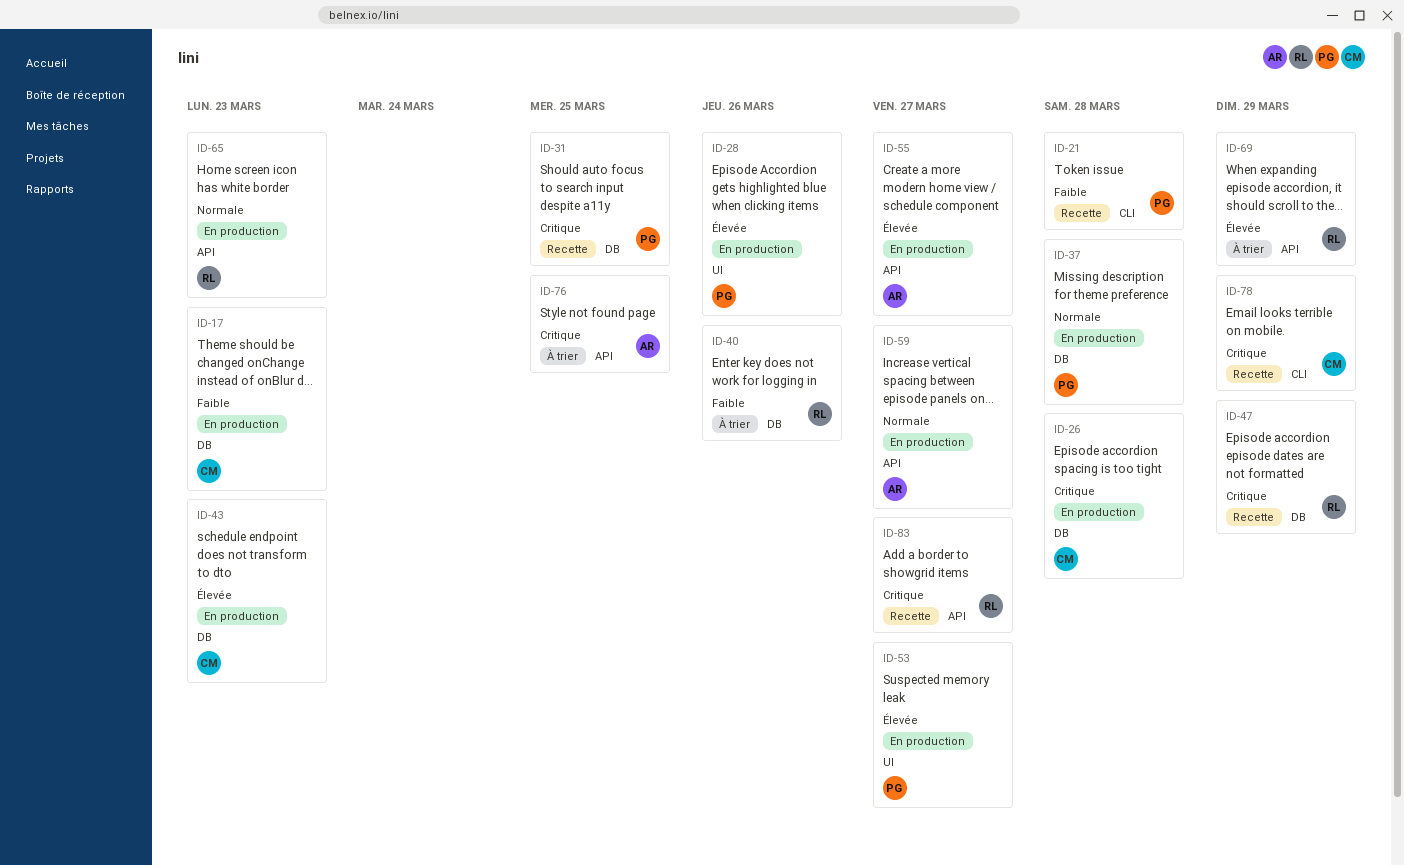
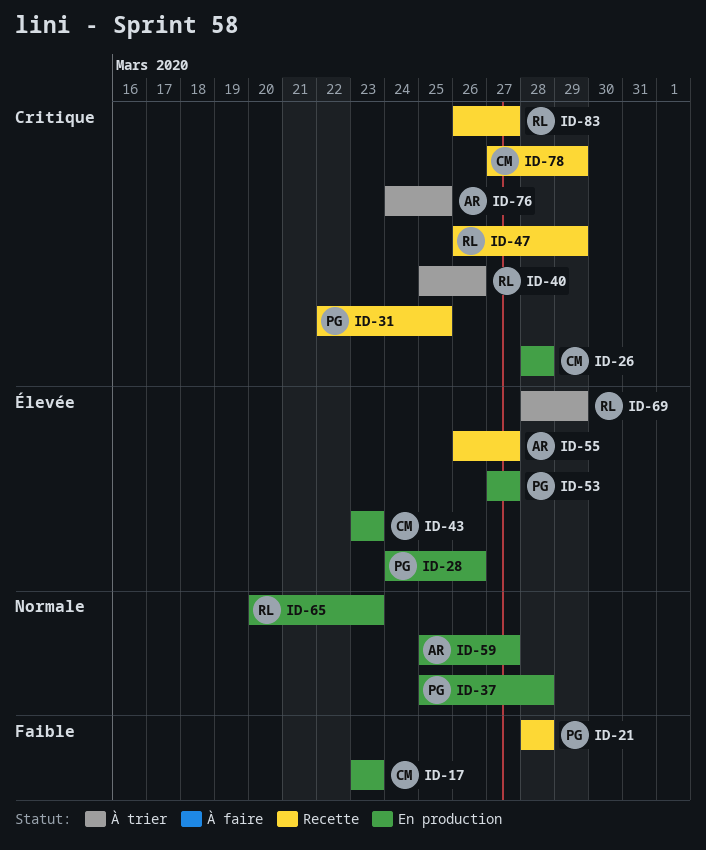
ID-40, priority: Faible -> Critique
ID-55, status: En production -> Recette

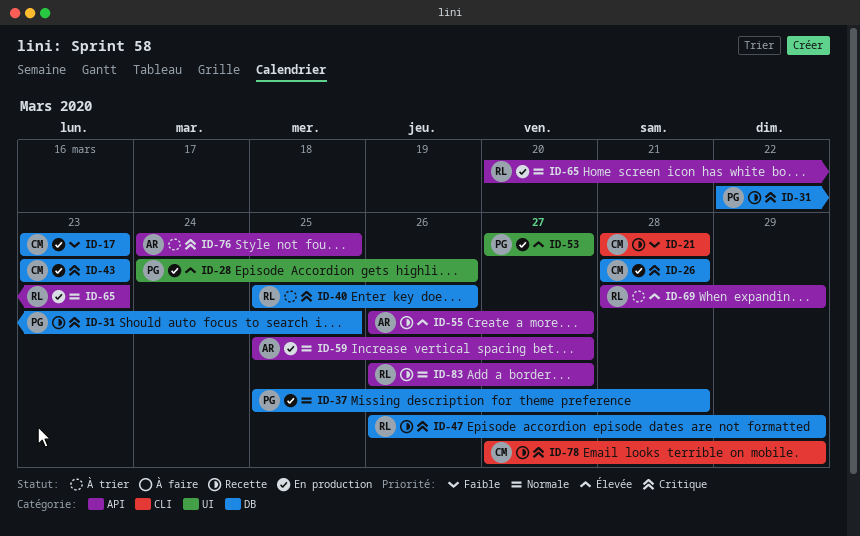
ID-21, owner: PG -> CM
ID-43, priority: Élevée -> Critique
ID-83, priority: Critique -> Normale

